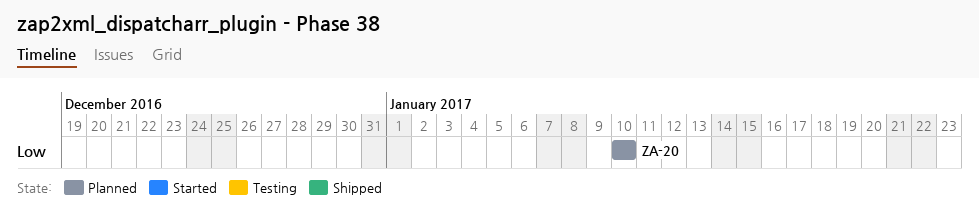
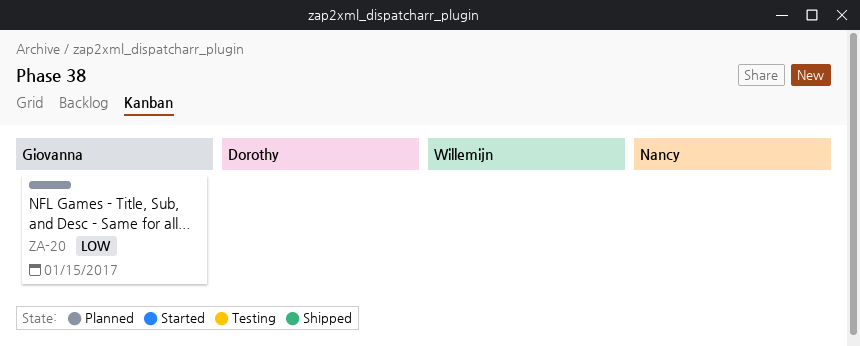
ZA-20, due: Jan 10 -> Jan 15

